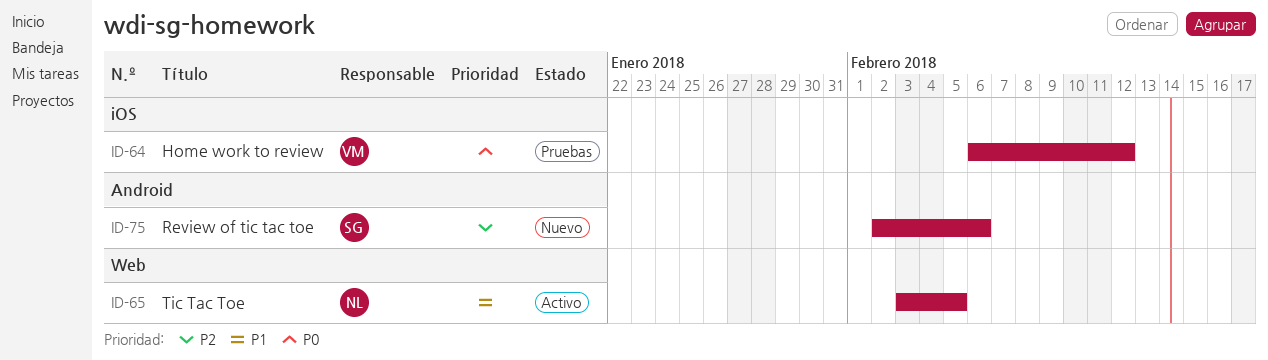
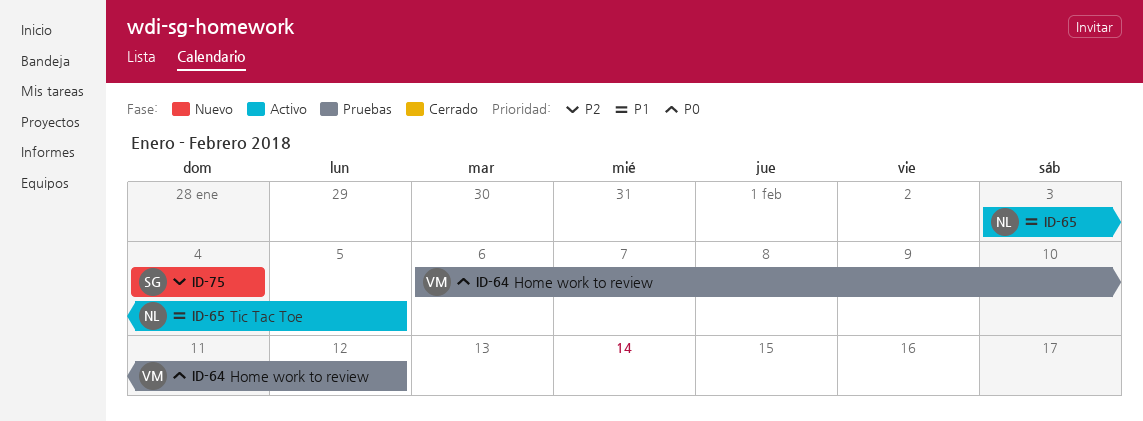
ID-75, start: Feb 2 -> Feb 4
ID-75, due: Feb 6 -> Feb 4

